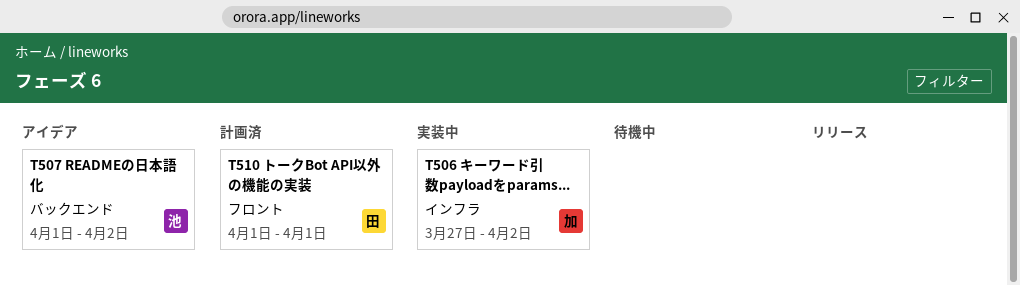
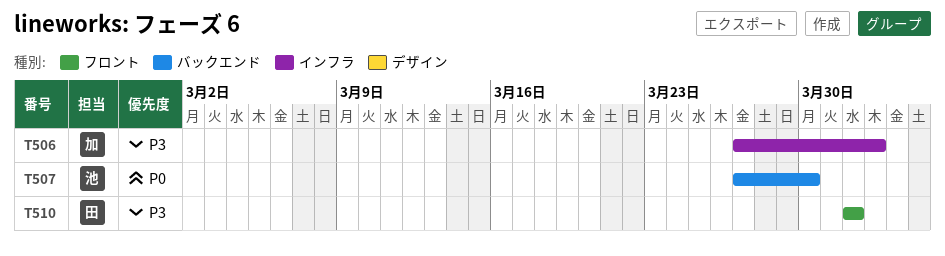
T507, start: Apr 1 -> Mar 27
T507, due: Apr 2 -> Mar 30

